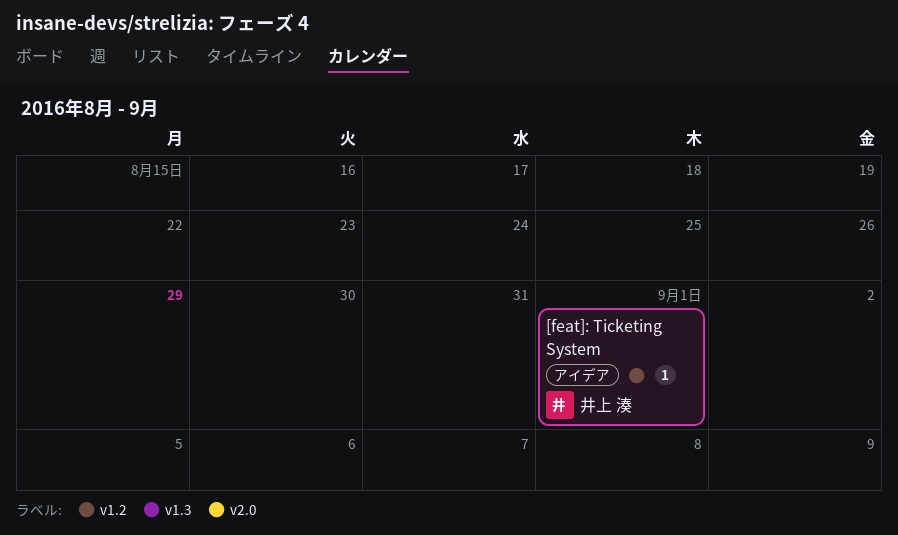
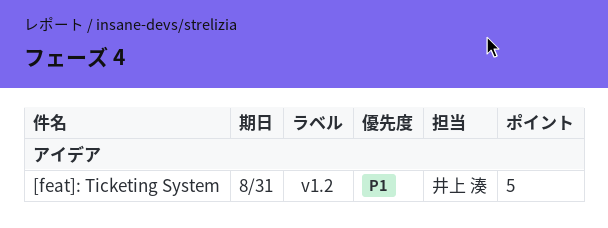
[feat]: Ticketing System, estimate: 1 -> 5
[feat]: Ticketing System, due: Sep 1 -> Aug 31

